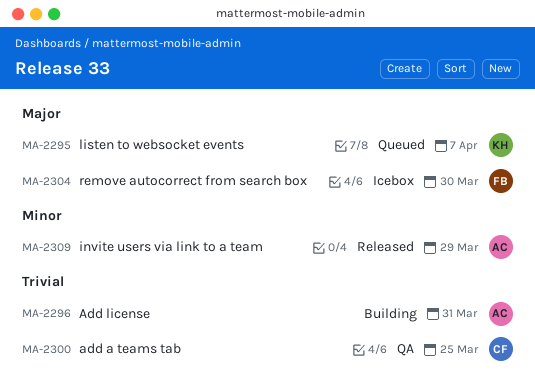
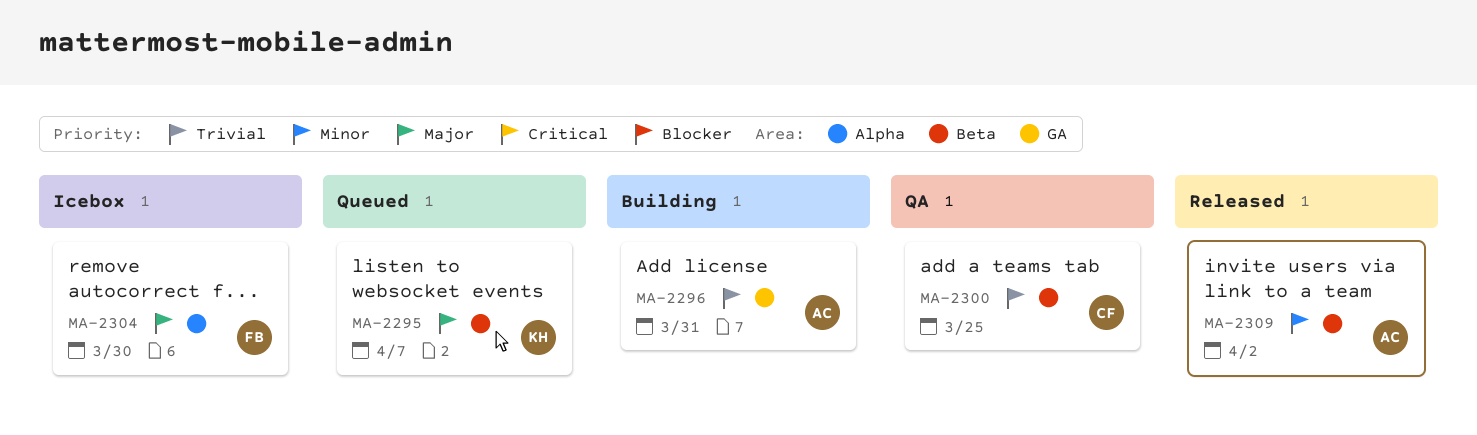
MA-2309, due: Mar 29 -> Apr 2

